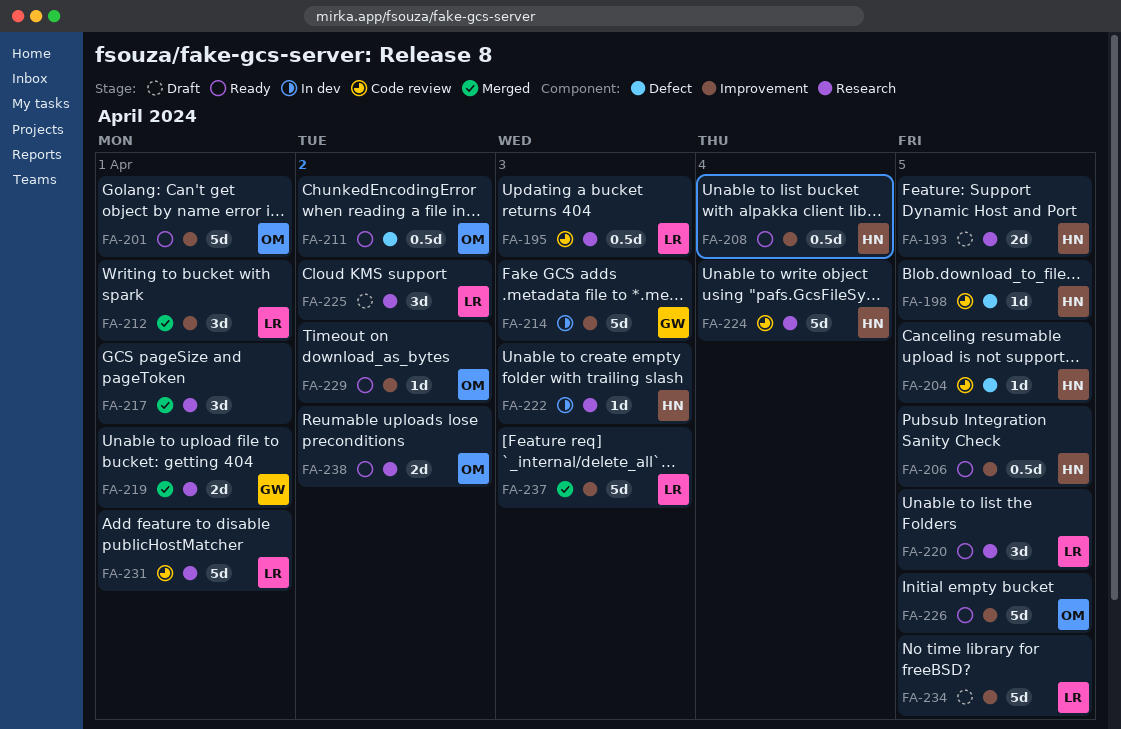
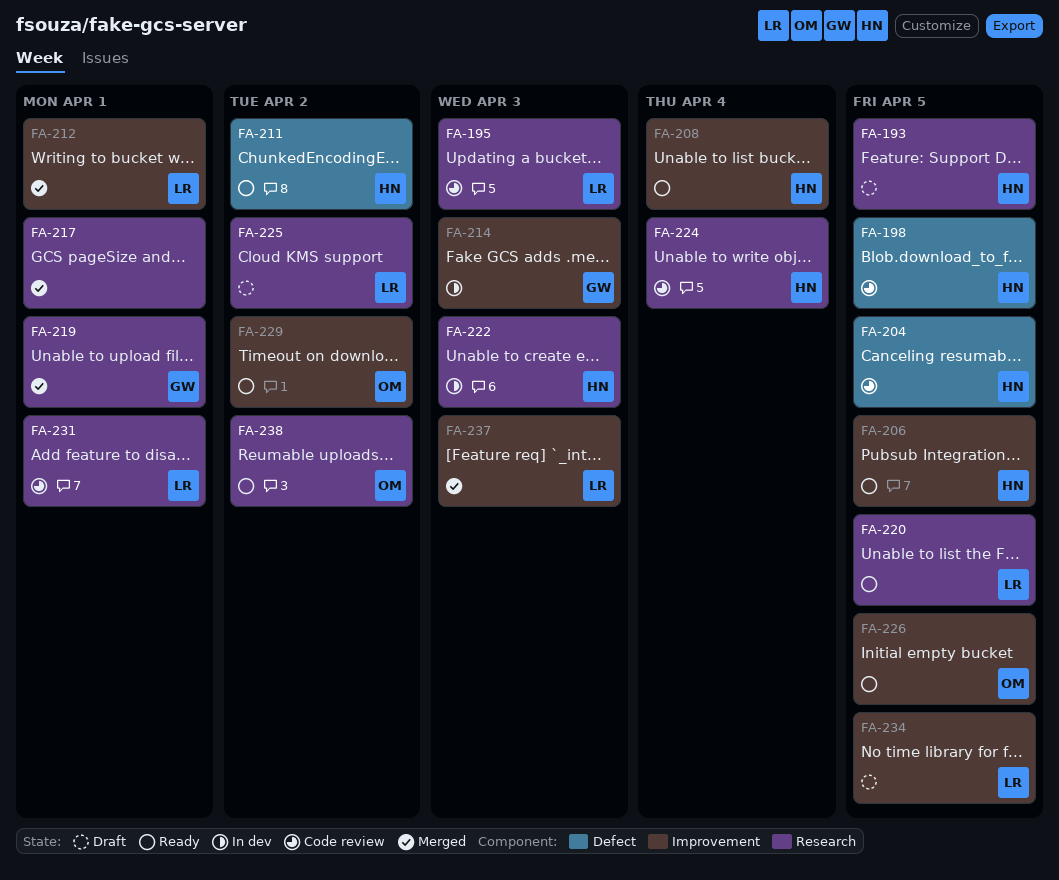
FA-201: present -> none
FA-211, owner: OM -> HN

